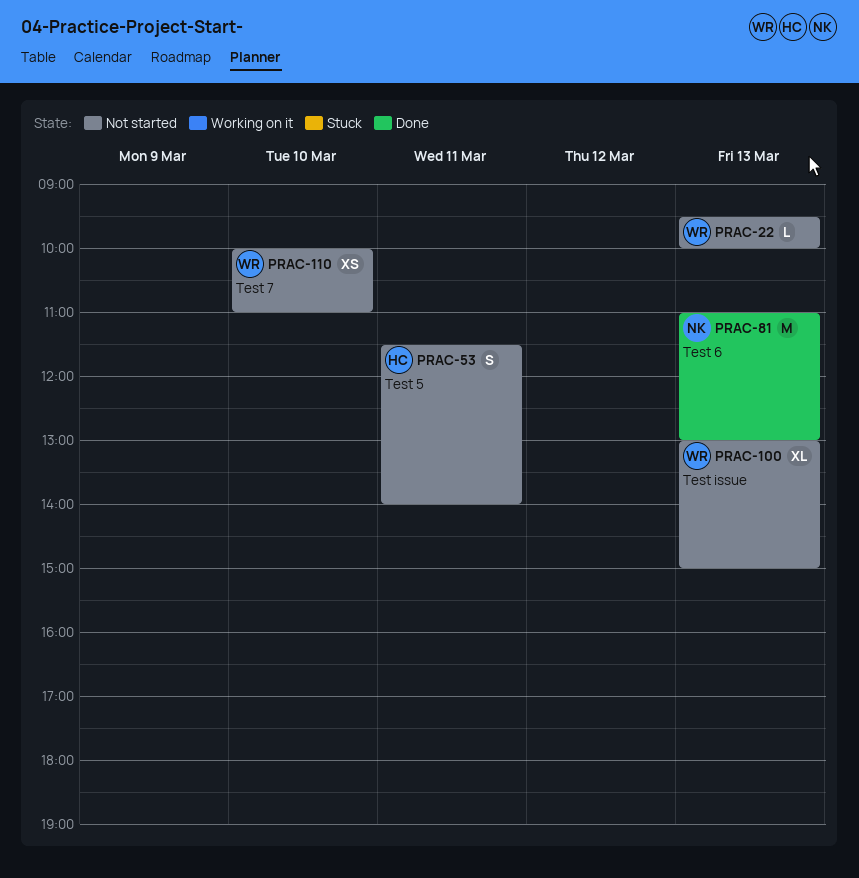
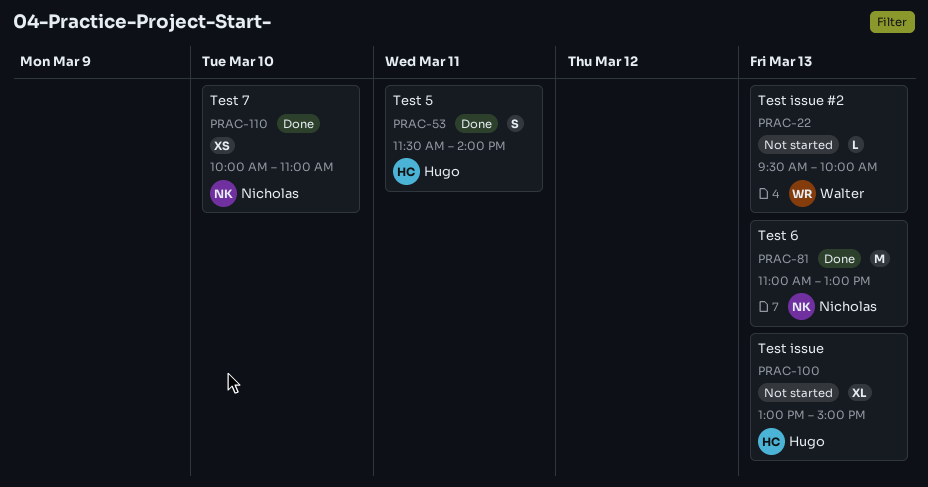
PRAC-53, status: Not started -> Done
PRAC-100, owner: Walter -> Hugo
PRAC-110, status: Not started -> Done
PRAC-110, owner: Walter -> Nicholas

